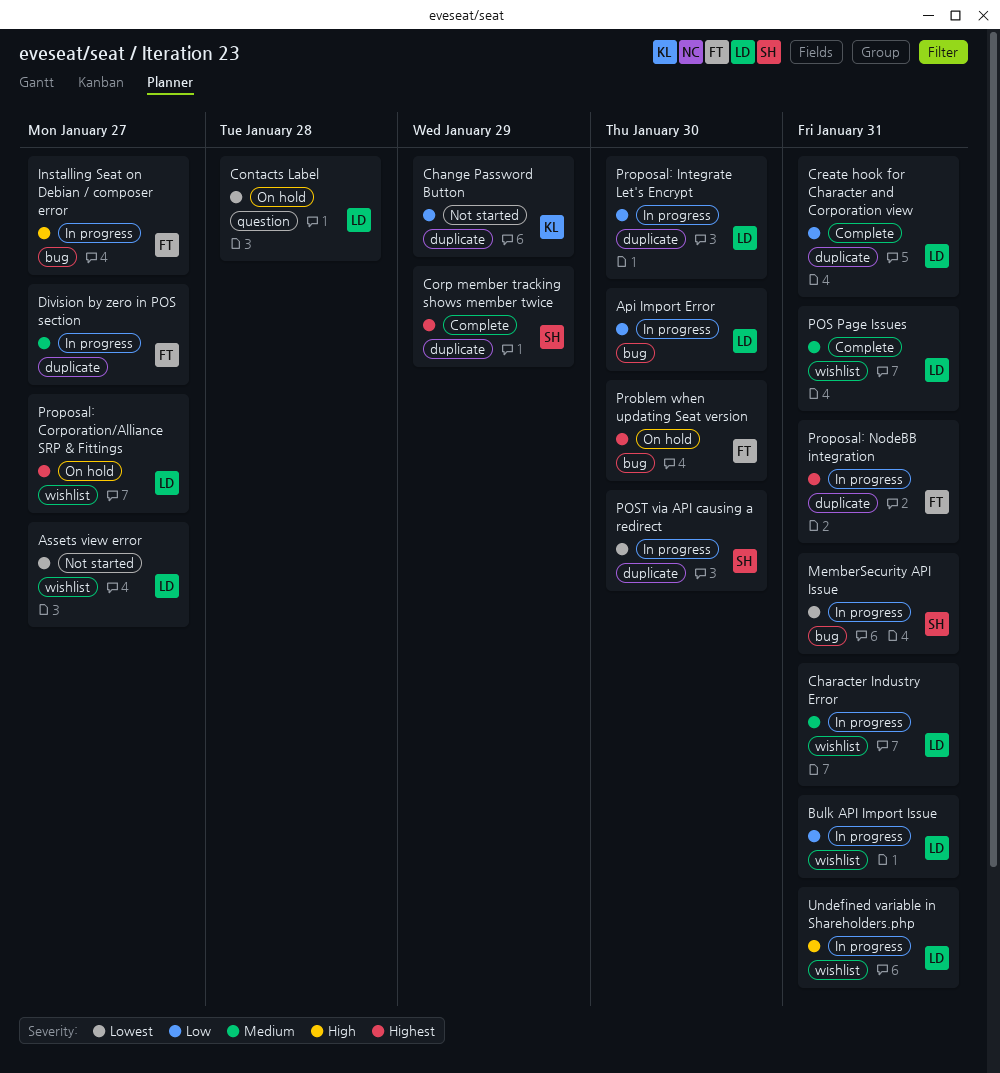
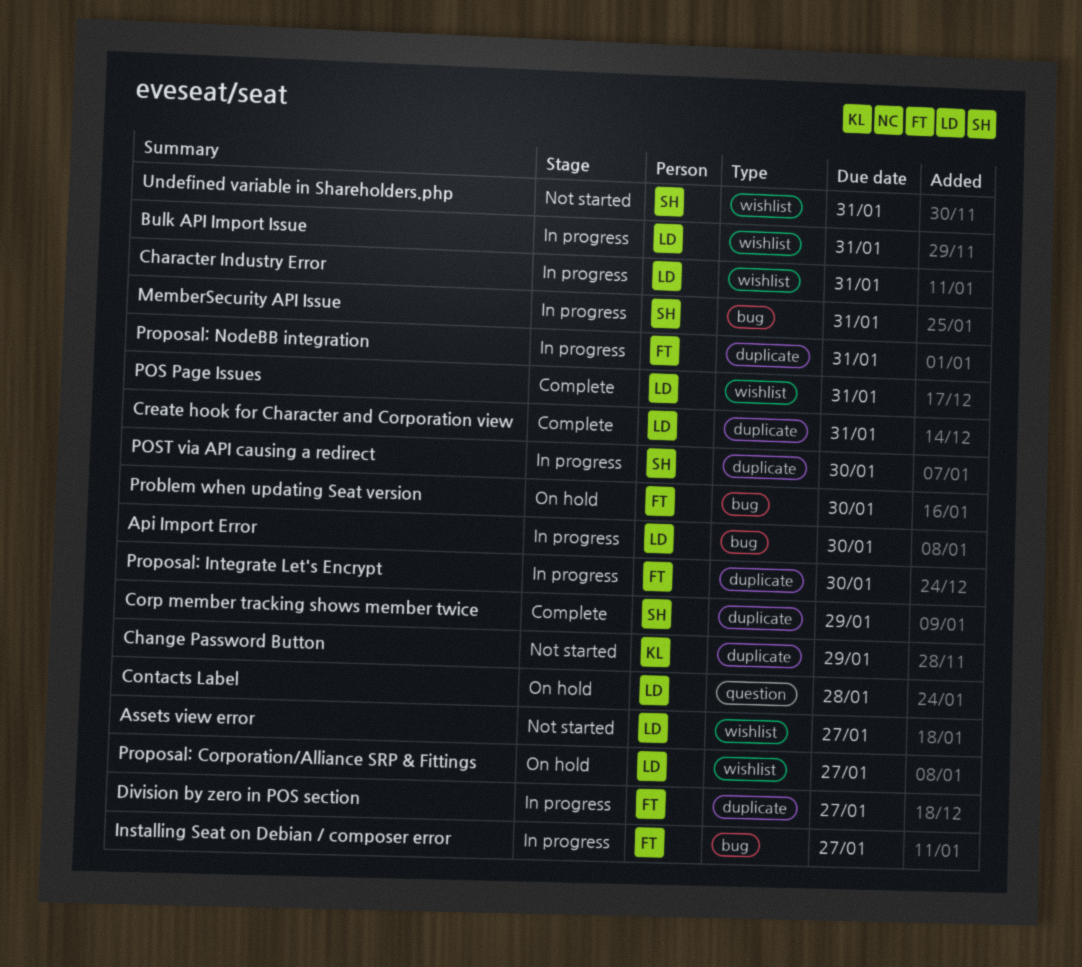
Proposal: Integrate Let's Encrypt, owner: LD -> FT
Undefined variable in Shareholders.php, status: In progress -> Not started
Undefined variable in Shareholders.php, owner: LD -> SH

